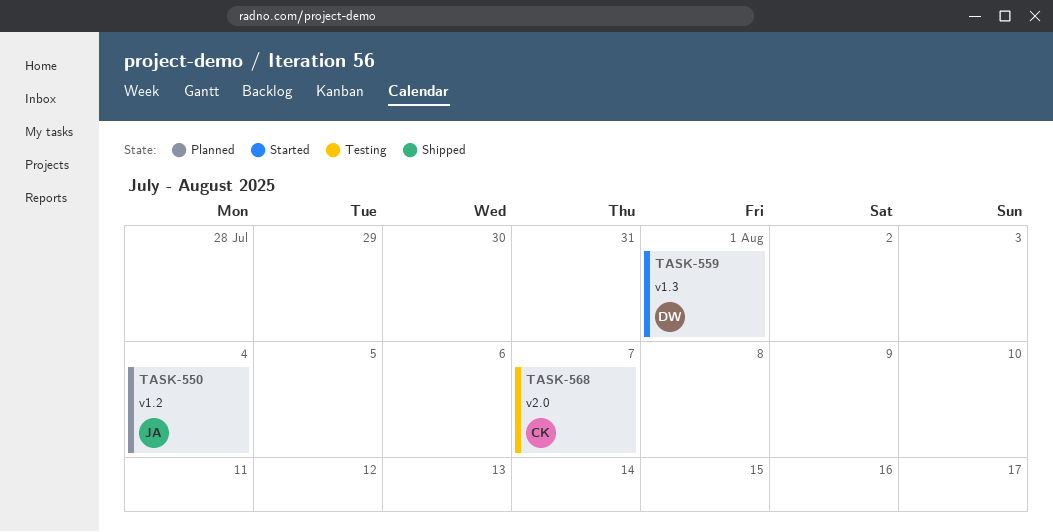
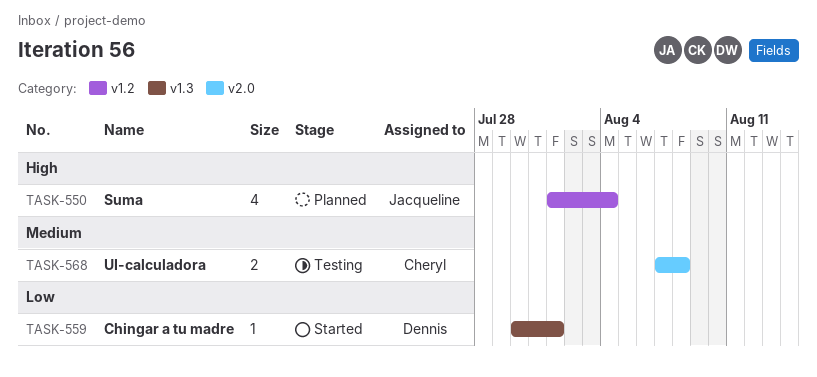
TASK-568, due: Aug 7 -> Aug 8

